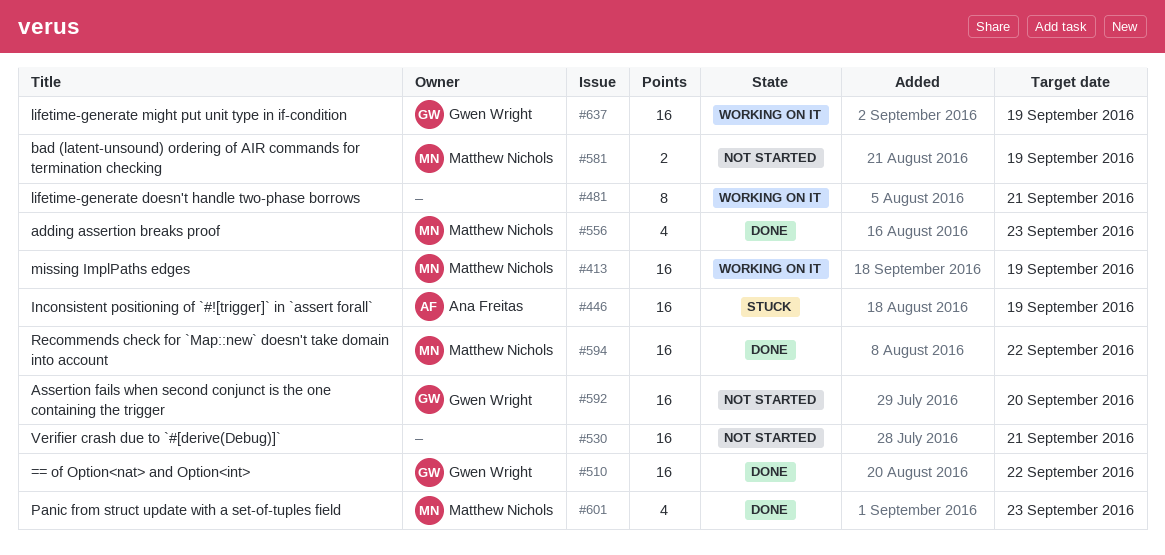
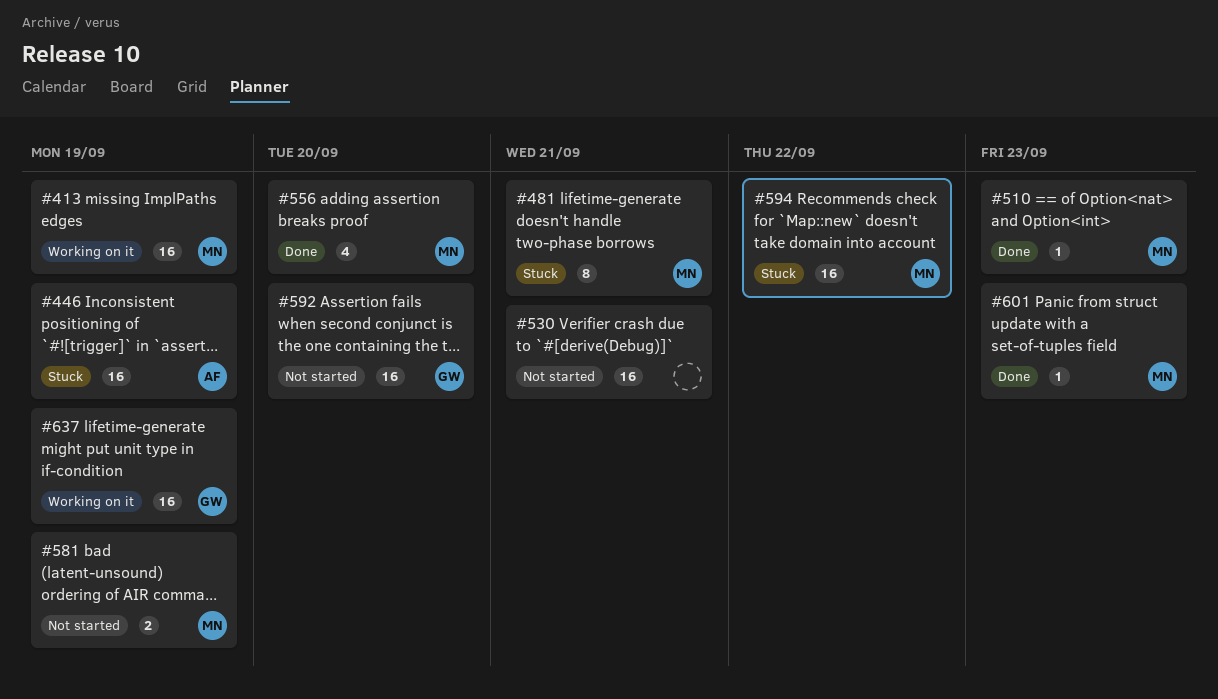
#481, status: Working on it -> Stuck
#481, owner: none -> Matthew Nichols
#510, owner: Gwen Wright -> Matthew Nichols
#510, estimate: 16 -> 1
#510, due: Sep 22 -> Sep 23
#556, due: Sep 23 -> Sep 20
#594, status: Done -> Stuck
#601, estimate: 4 -> 1

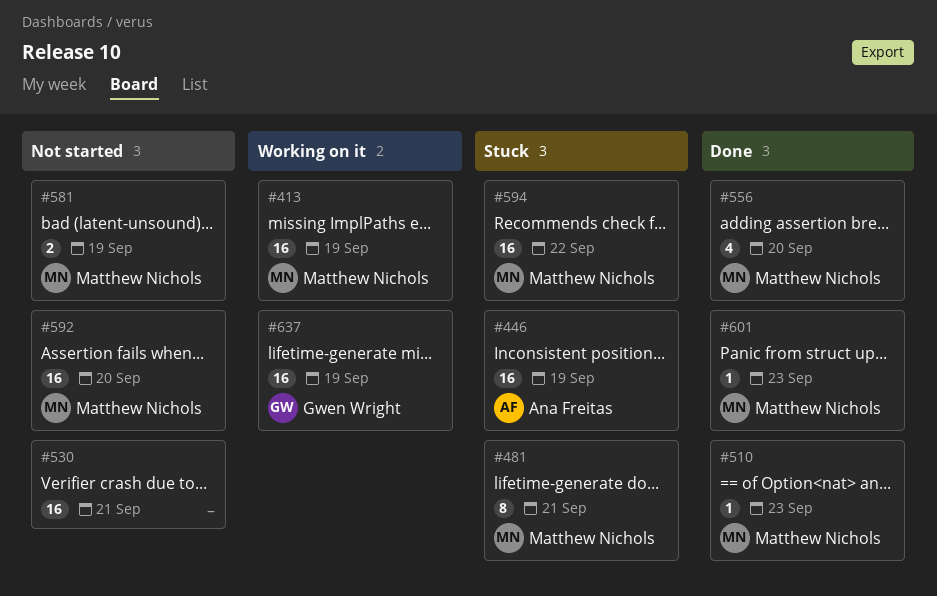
#592, owner: Gwen Wright -> Matthew Nichols

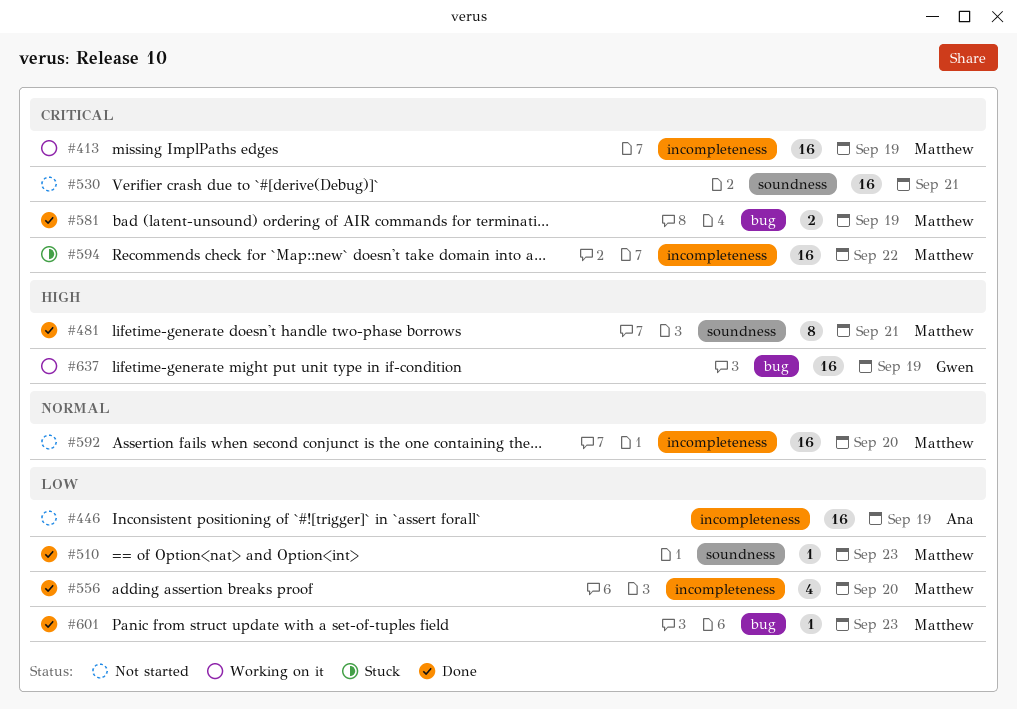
#446, status: Stuck -> Not started
#481, status: Stuck -> Done
#581, status: Not started -> Done

